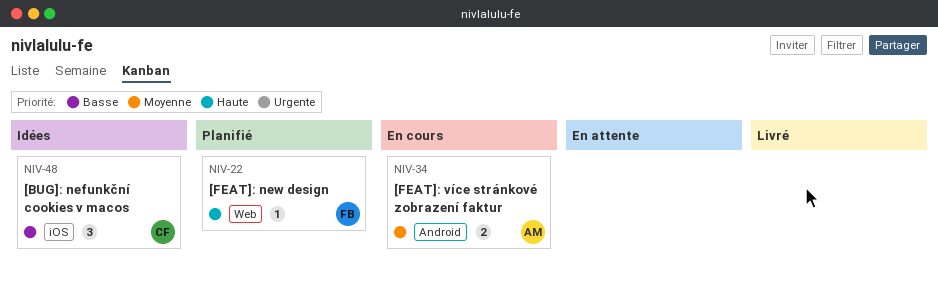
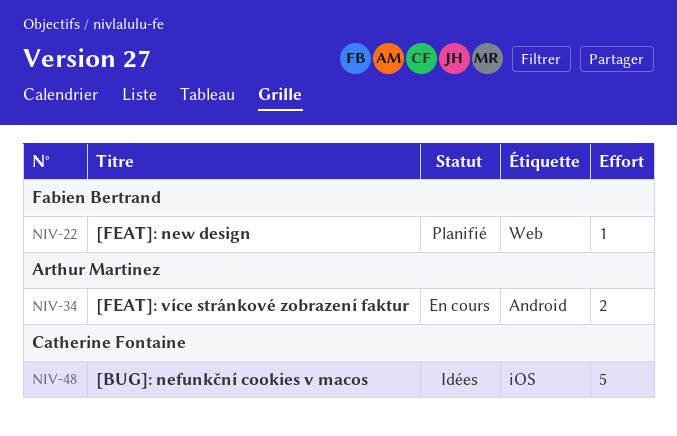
NIV-48, estimate: 3 -> 5

